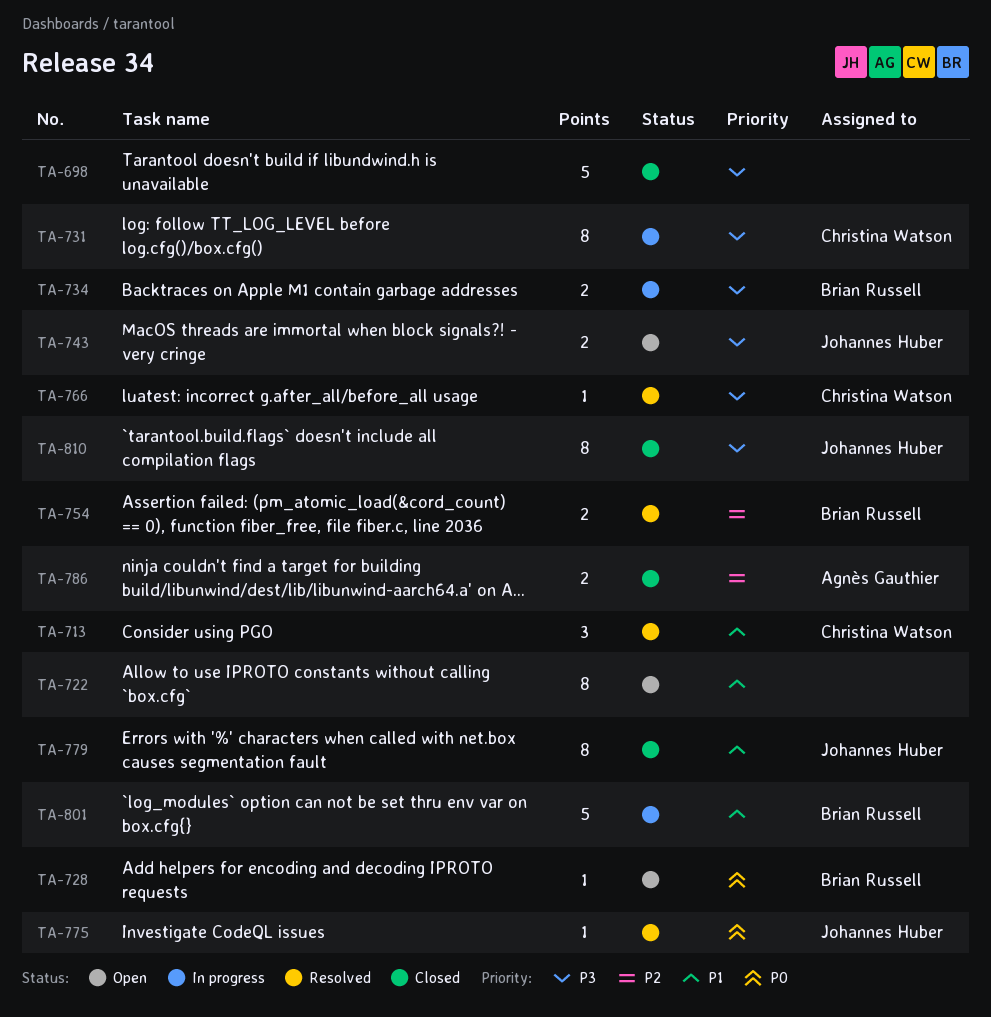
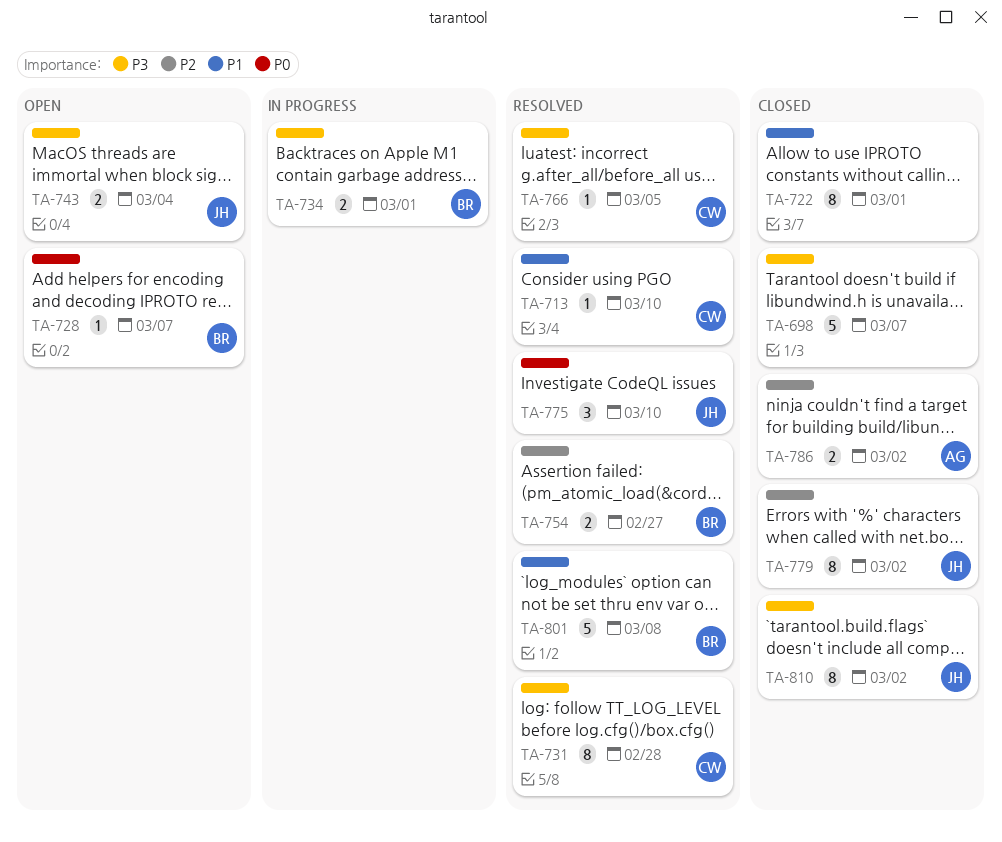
TA-713, estimate: 3 -> 1
TA-722, status: Open -> Closed
TA-731, status: In progress -> Resolved
TA-775, estimate: 1 -> 3
TA-779, priority: P1 -> P2
TA-801, status: In progress -> Resolved

